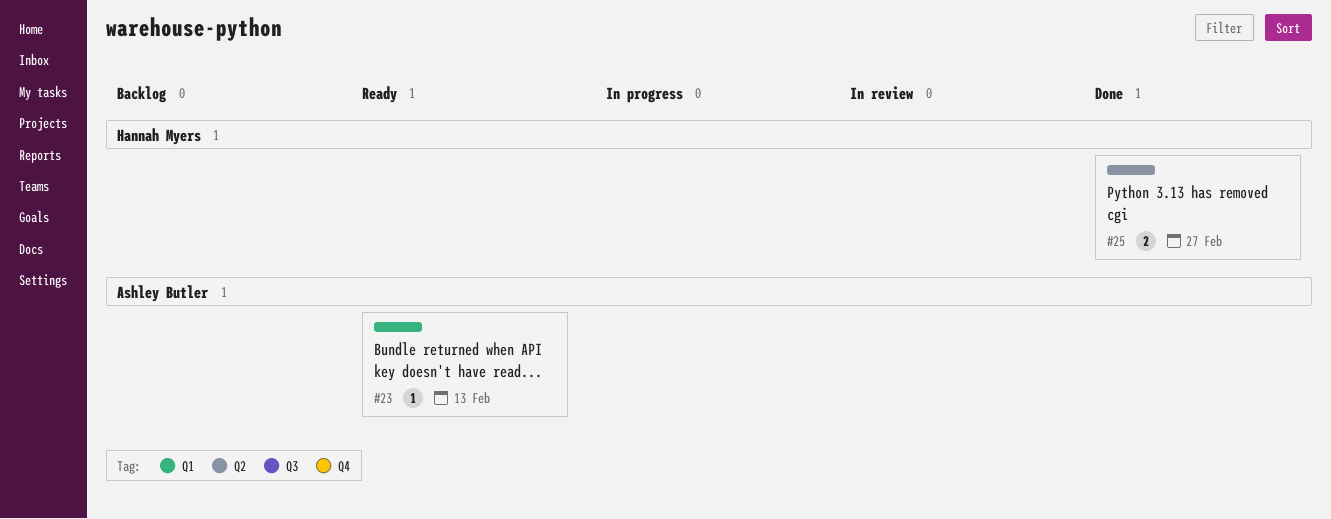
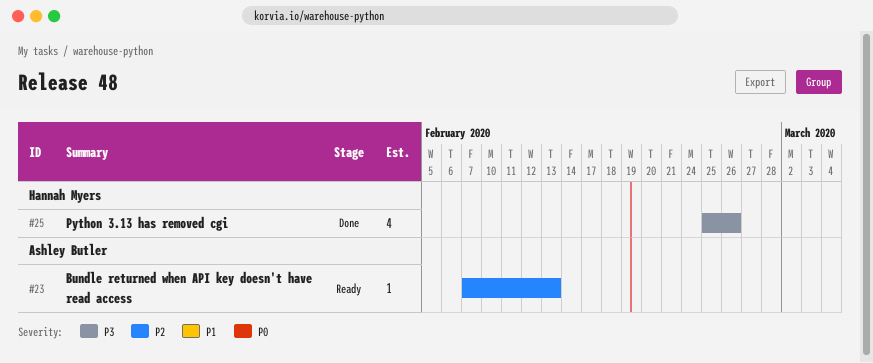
#25, estimate: 2 -> 4
#25, due: Feb 27 -> Feb 26

